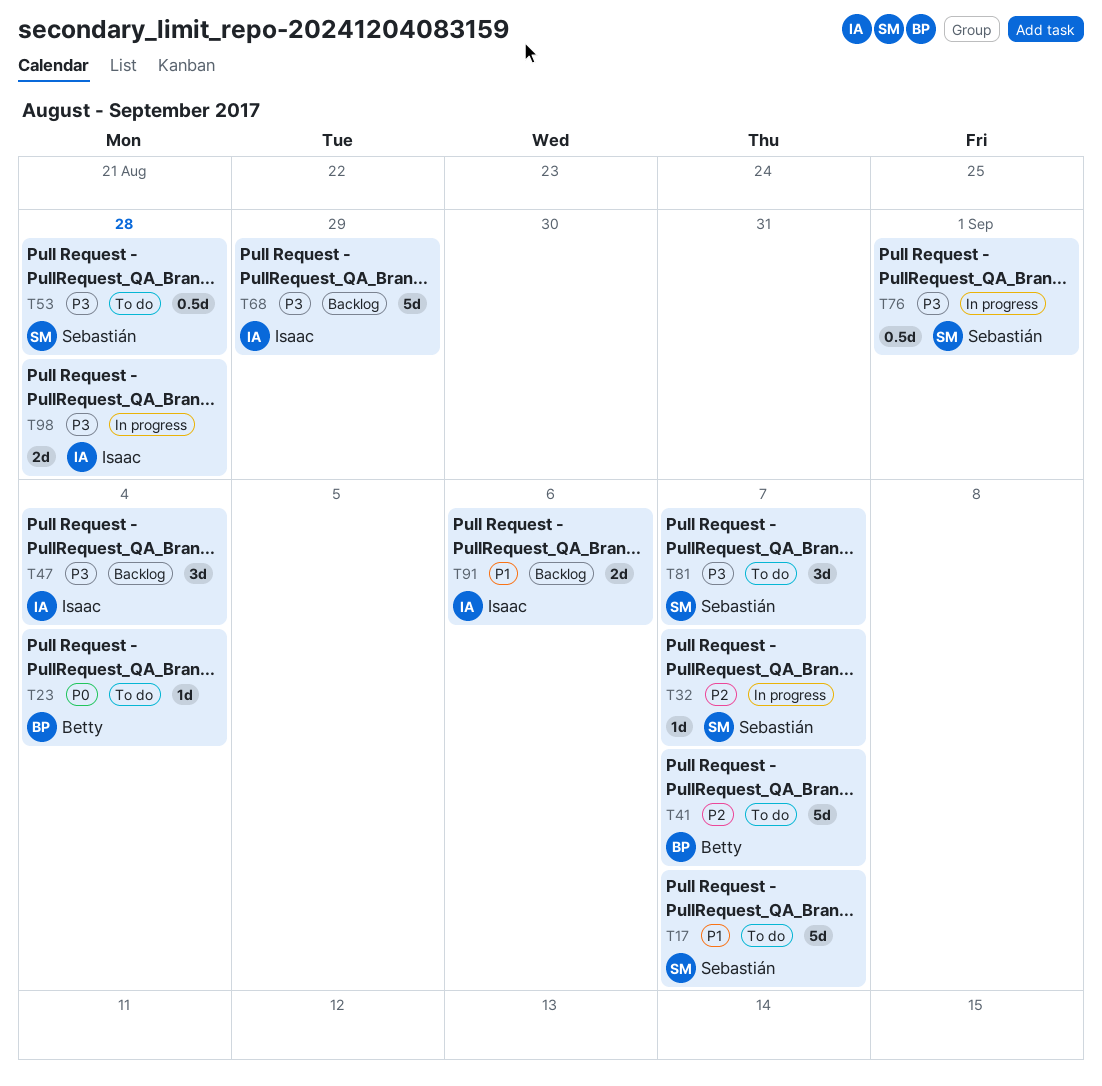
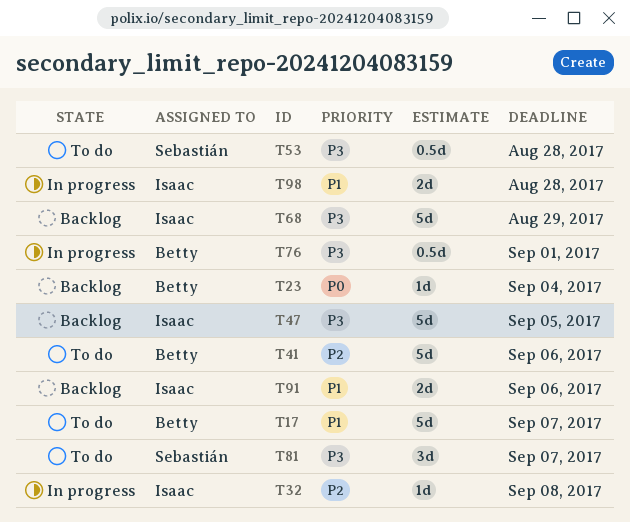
T17, owner: Sebastián -> Betty
T23, status: To do -> Backlog
T32, owner: Sebastián -> Isaac
T32, due: Sep 7 -> Sep 8
T41, due: Sep 7 -> Sep 6
T47, estimate: 3d -> 5d
T47, due: Sep 4 -> Sep 5
T76, owner: Sebastián -> Betty
T98, priority: P3 -> P1

